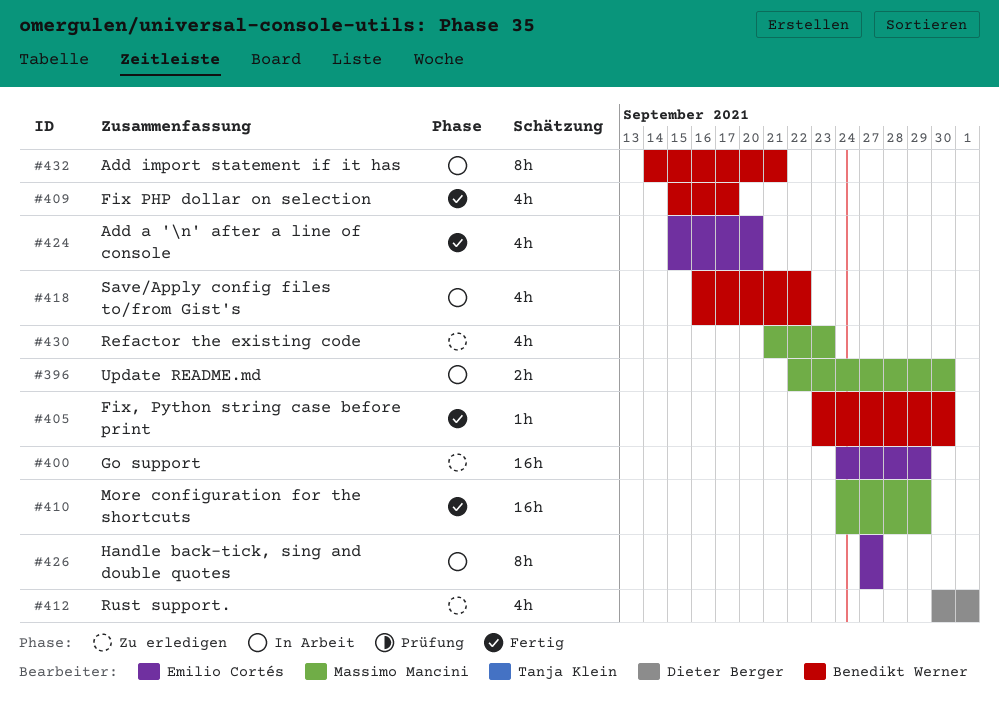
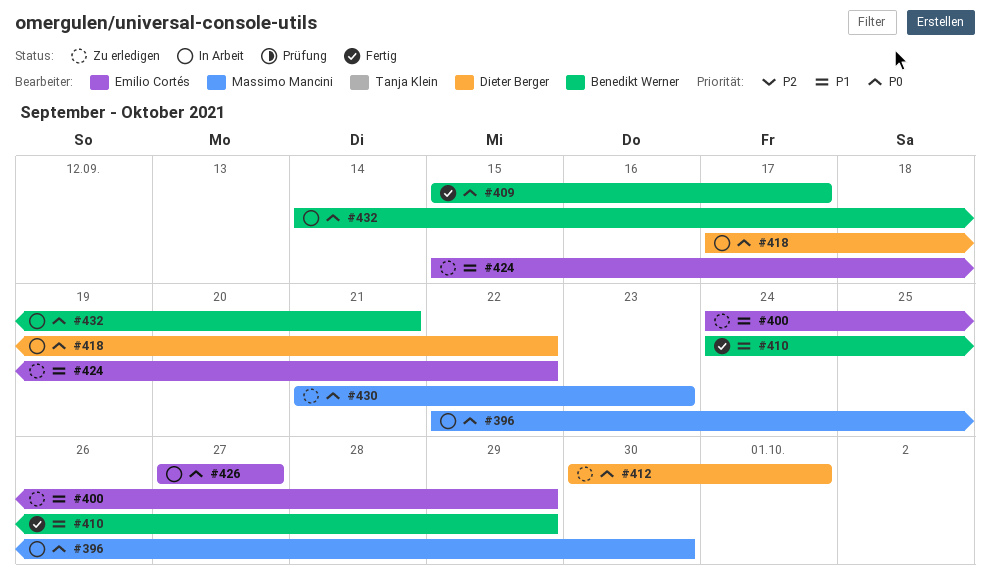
#405: present -> none
#410, owner: Massimo Mancini -> Benedikt Werner
#418, owner: Benedikt Werner -> Dieter Berger
#418, start: Sep 16 -> Sep 17
#424, status: Fertig -> Zu erledigen
#424, due: Sep 20 -> Sep 22

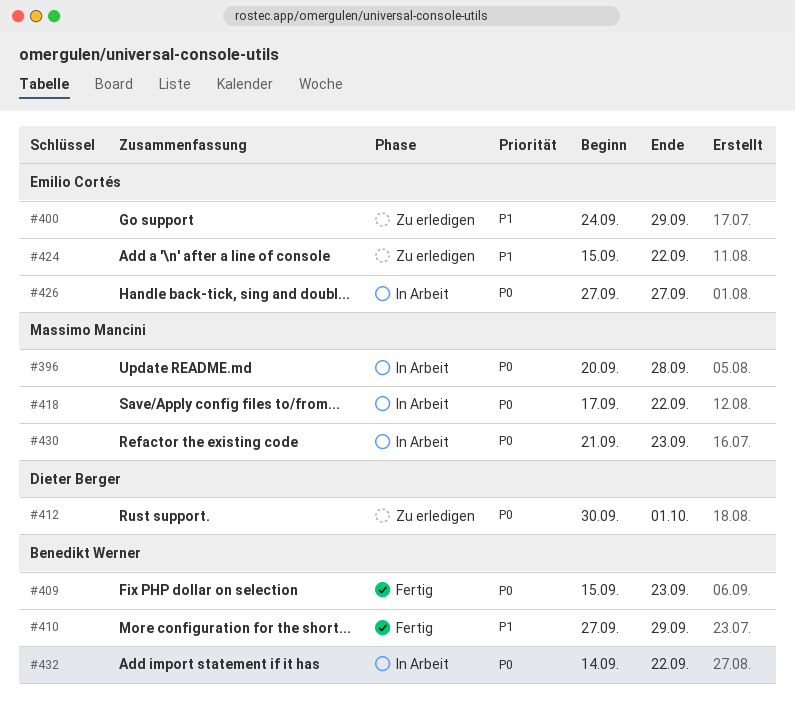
#396, start: Sep 22 -> Sep 20
#396, due: Sep 30 -> Sep 28
#409, due: Sep 17 -> Sep 23
#410, start: Sep 24 -> Sep 27
#418, owner: Dieter Berger -> Massimo Mancini
#430, status: Zu erledigen -> In Arbeit
#432, due: Sep 21 -> Sep 22

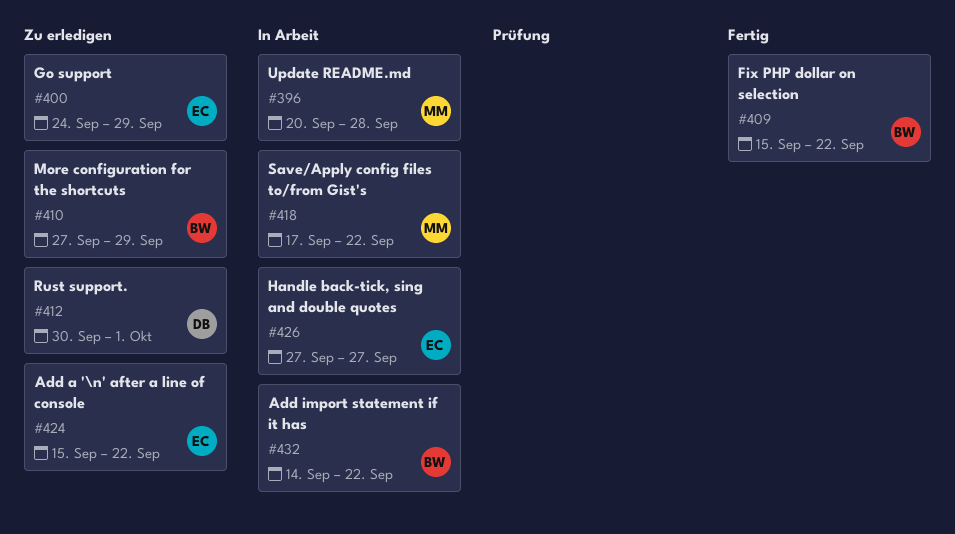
#409, due: Sep 23 -> Sep 22
#410, status: Fertig -> Zu erledigen
#430: present -> none

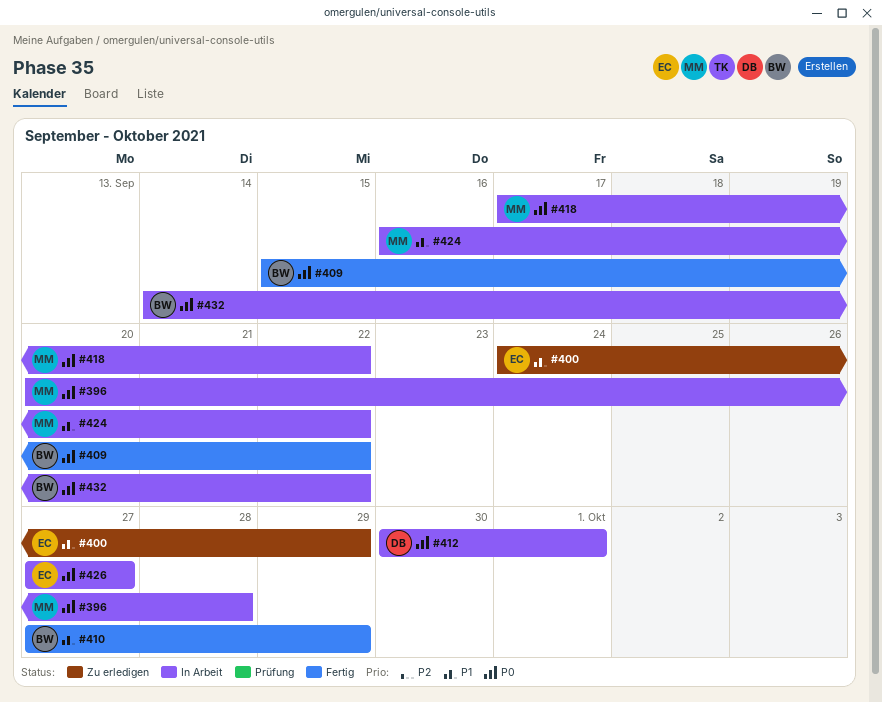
#410, status: Zu erledigen -> Fertig
#412, status: Zu erledigen -> In Arbeit
#424, status: Zu erledigen -> In Arbeit
#424, owner: EC -> MM
#424, start: Sep 15 -> Sep 16

